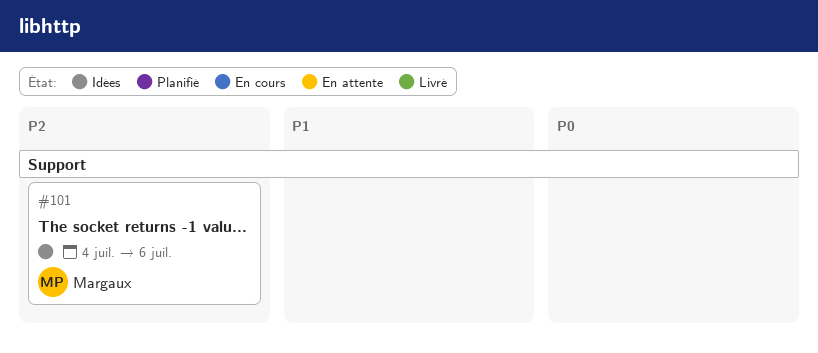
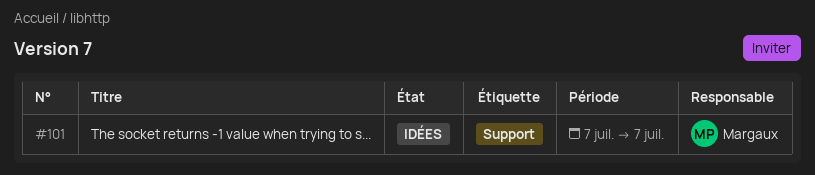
#101, start: Jul 4 -> Jul 7
#101, due: Jul 6 -> Jul 7

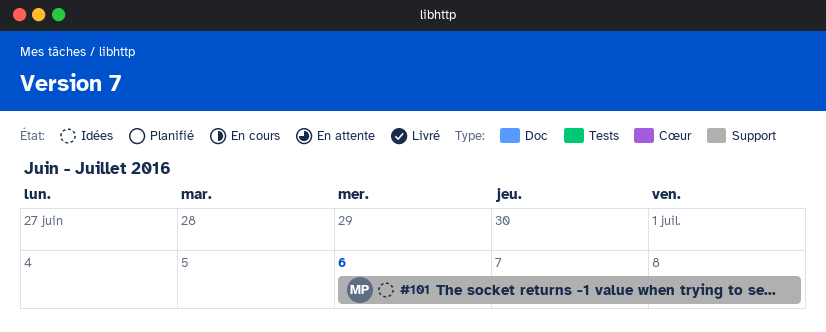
#101, start: Jul 7 -> Jul 6
#101, due: Jul 7 -> Jul 8

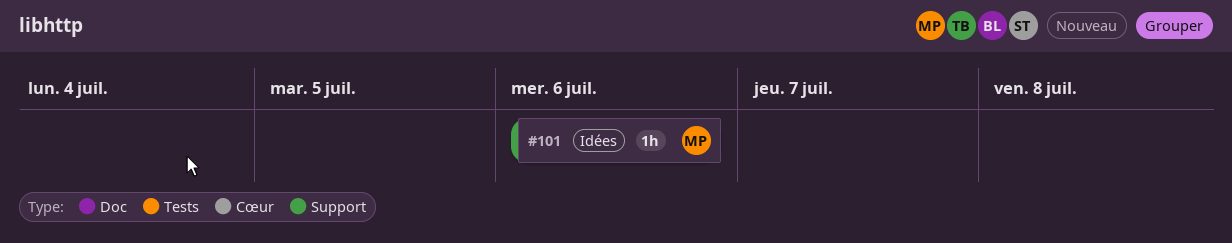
#101, due: Jul 8 -> Jul 6

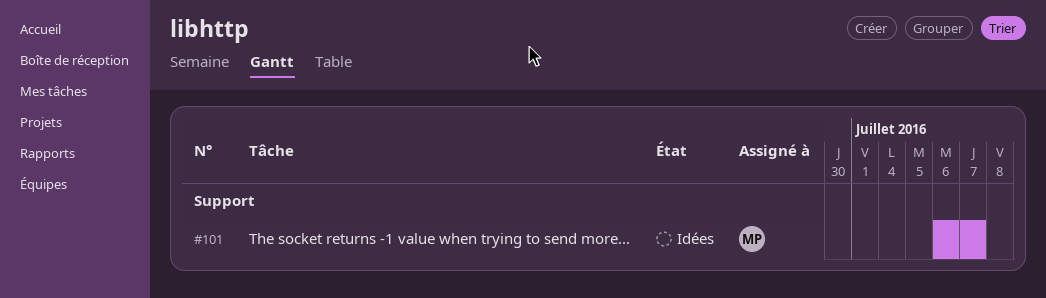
#101, due: Jul 6 -> Jul 7

